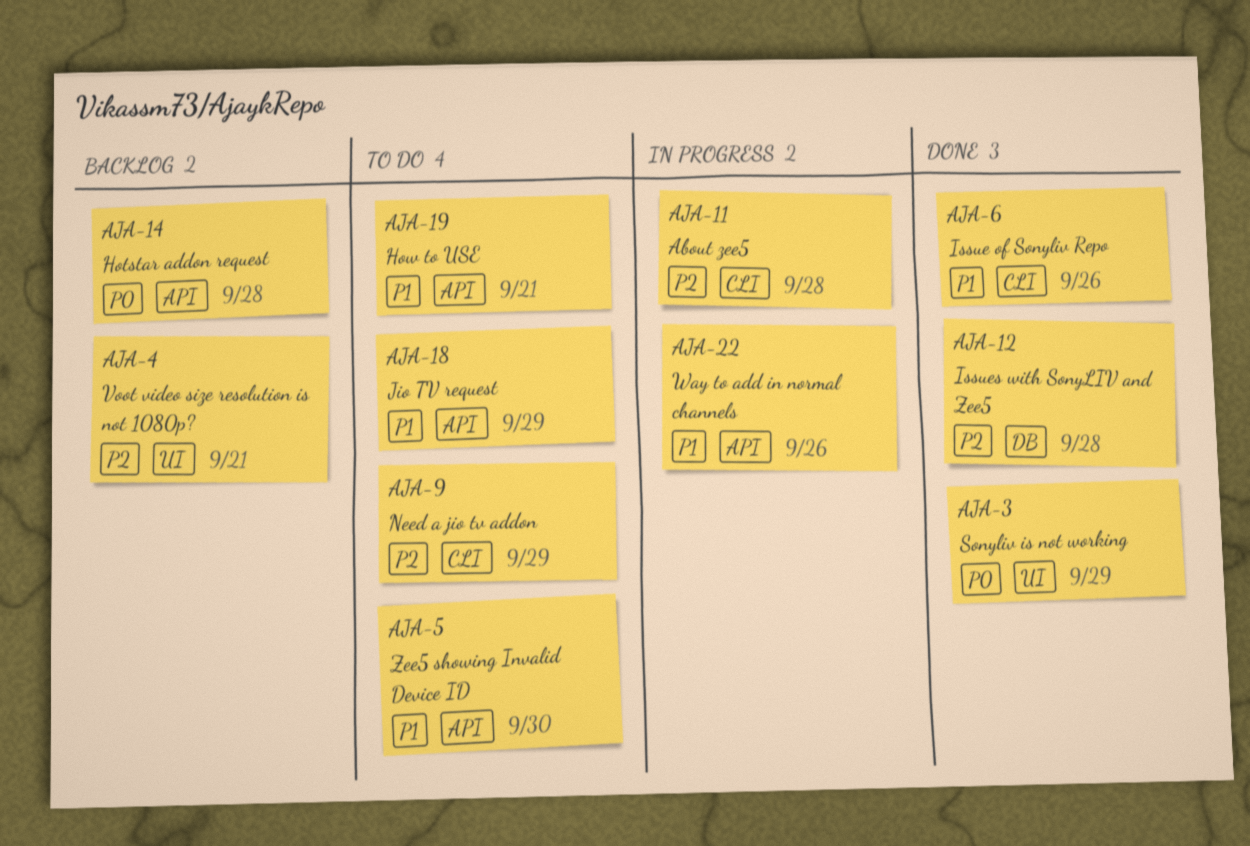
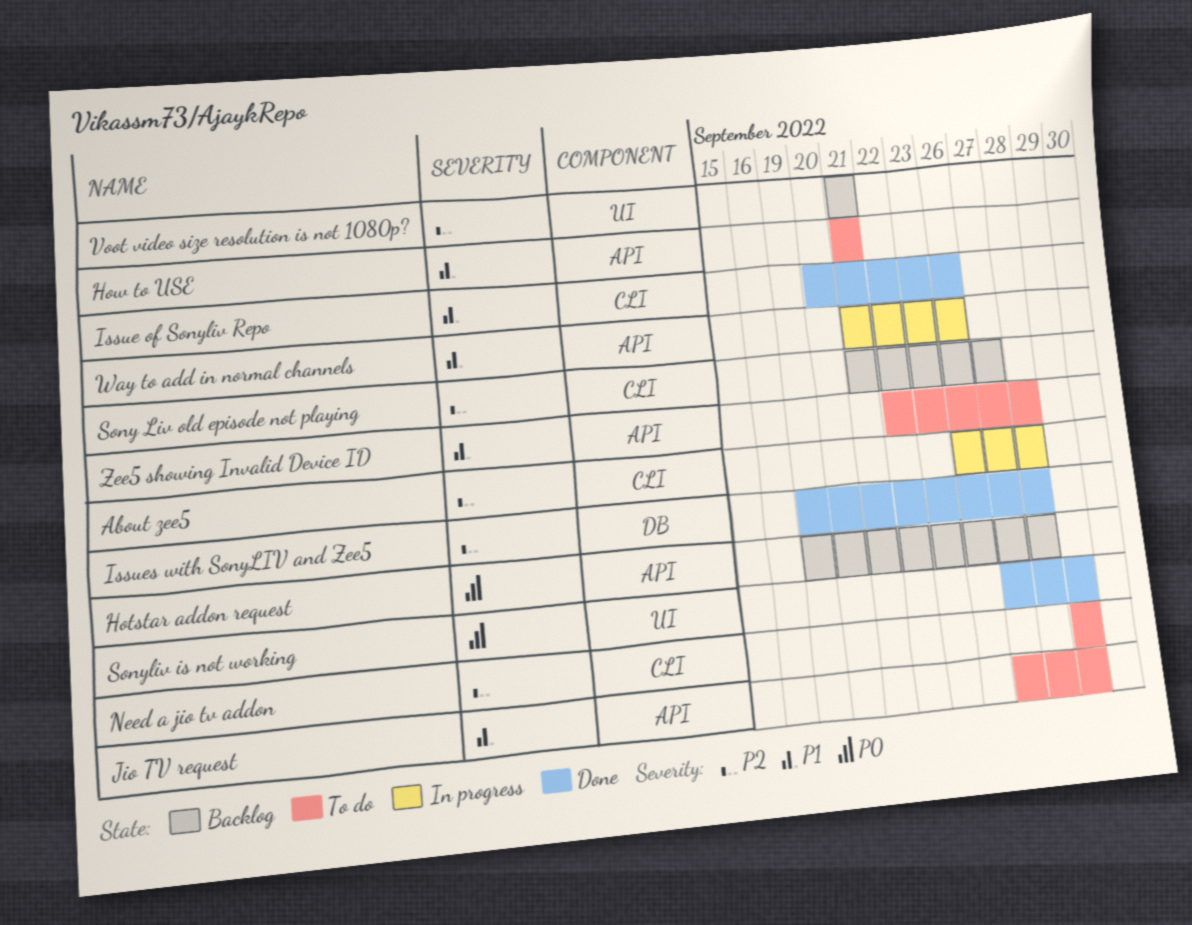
Sony Liv old episode not playing: none -> present
Zee5 showing Invalid Device ID, due: Sep 30 -> Sep 28

